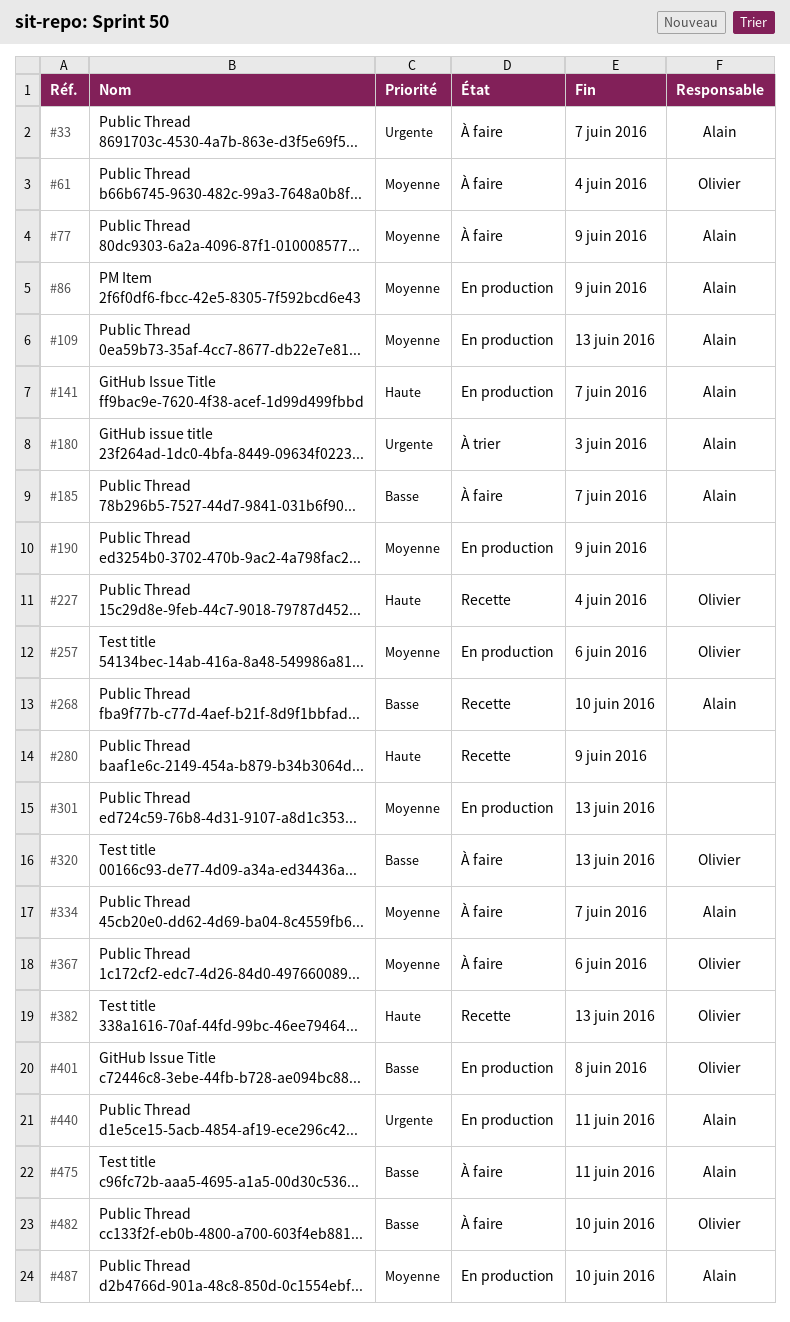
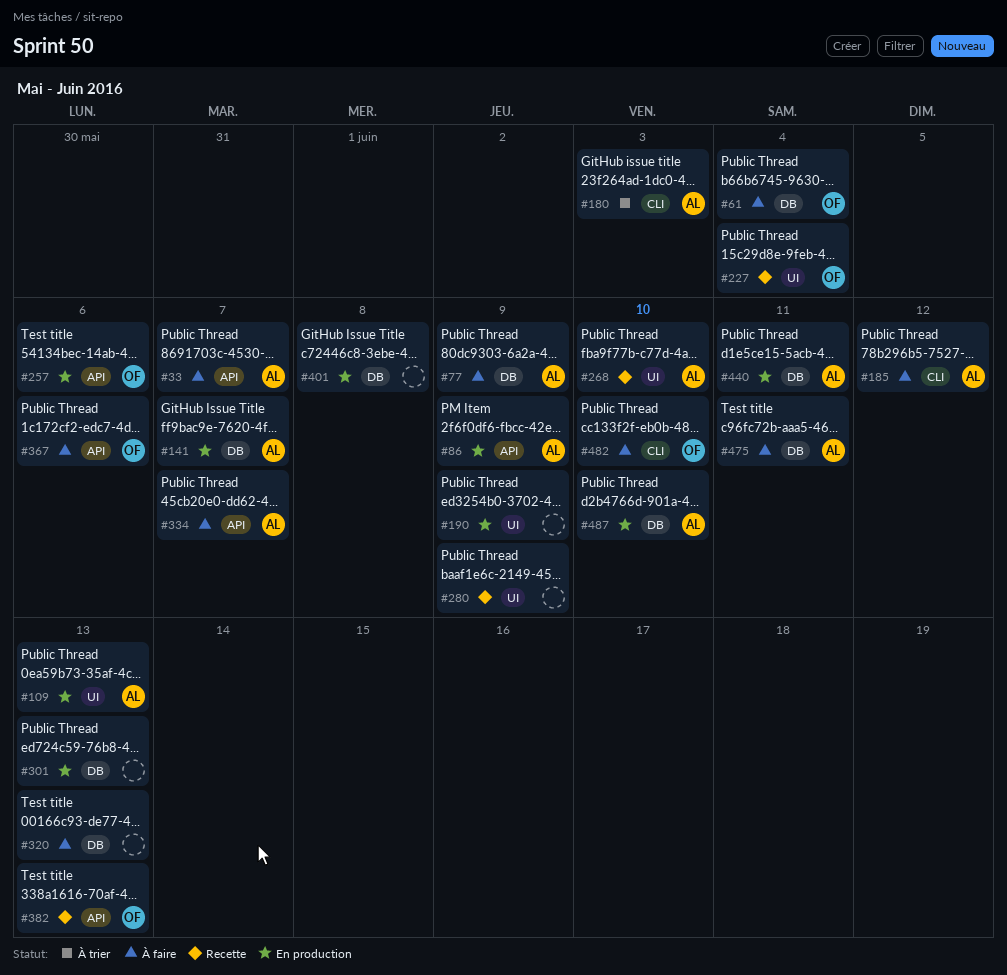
#185, due: Jun 7 -> Jun 12
#320, owner: Olivier -> none
#401, owner: Olivier -> none

